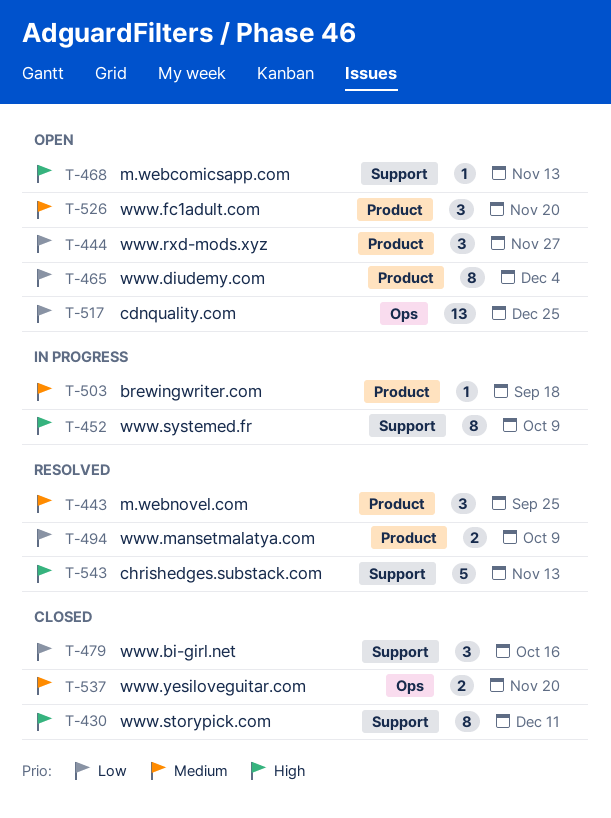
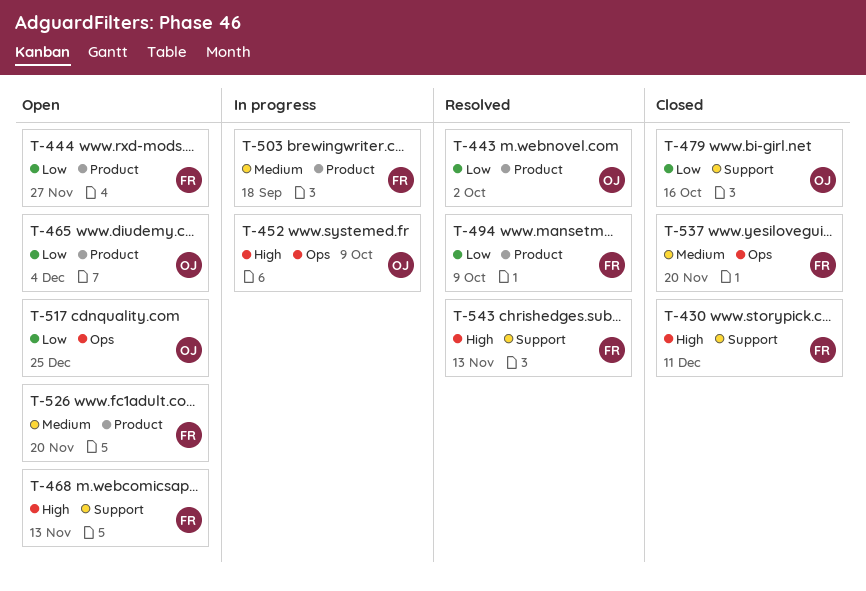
T-443, priority: Medium -> Low
T-443, due: Sep 25 -> Oct 2
T-452, label: Support -> Ops

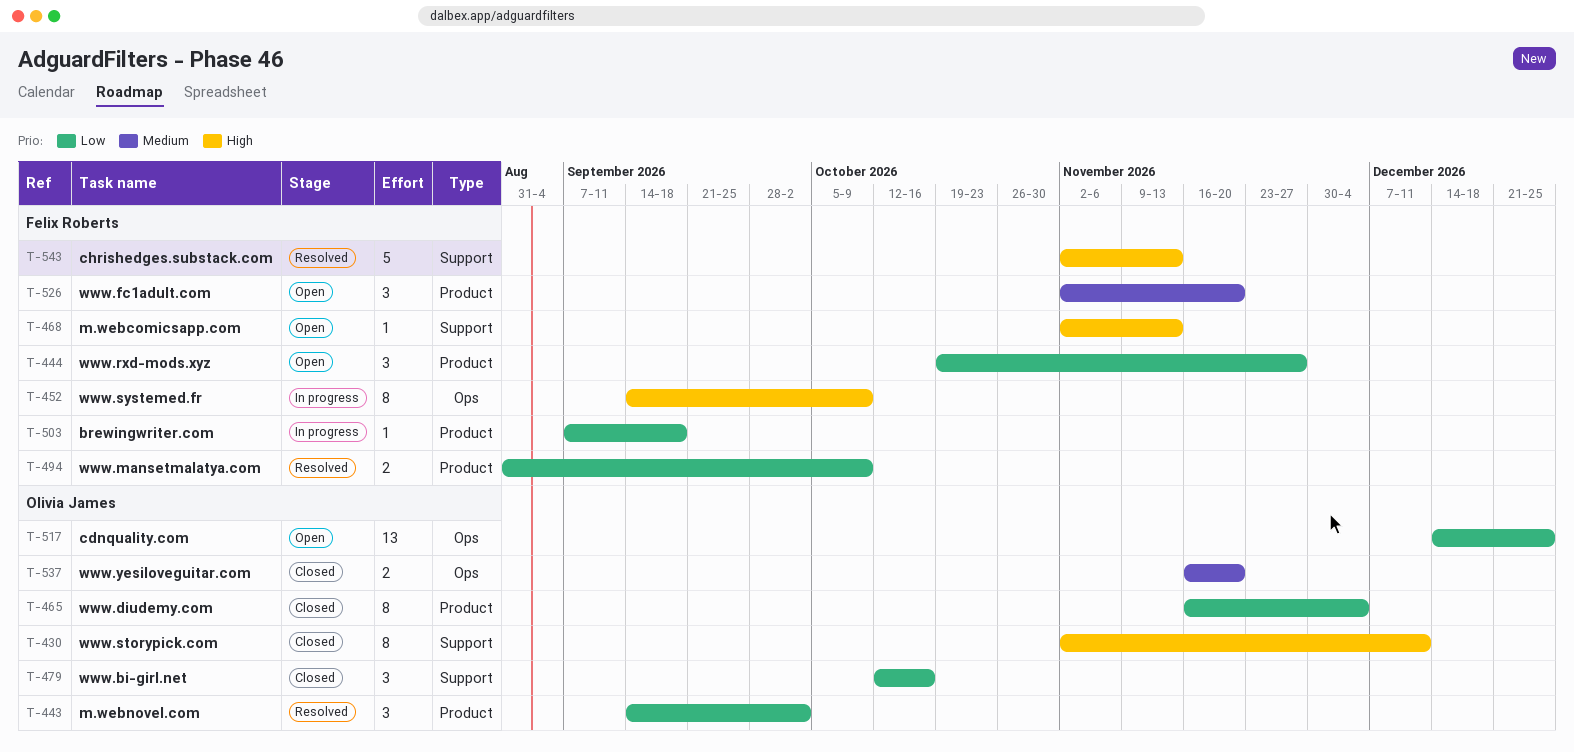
T-430, owner: Felix Roberts -> Olivia James
T-452, owner: Olivia James -> Felix Roberts
T-465, status: Open -> Closed
T-503, priority: Medium -> Low
T-537, owner: Felix Roberts -> Olivia James

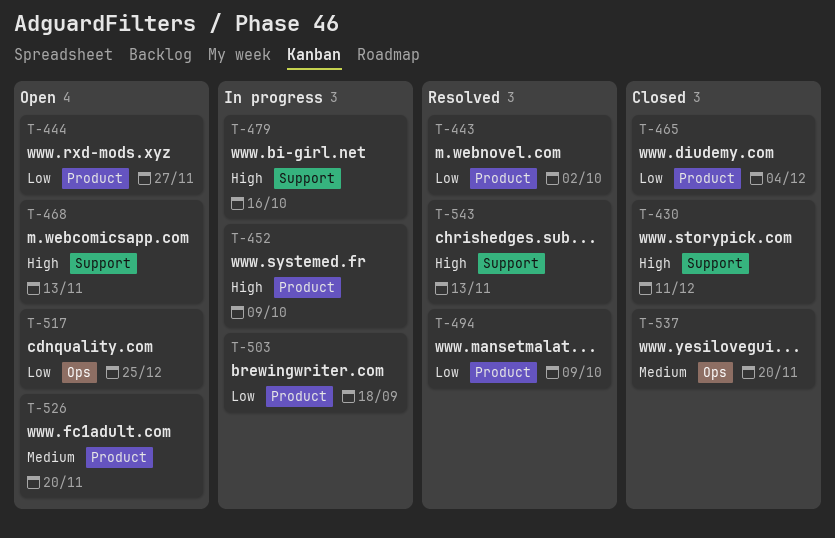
T-452, label: Ops -> Product
T-479, status: Closed -> In progress
T-479, priority: Low -> High

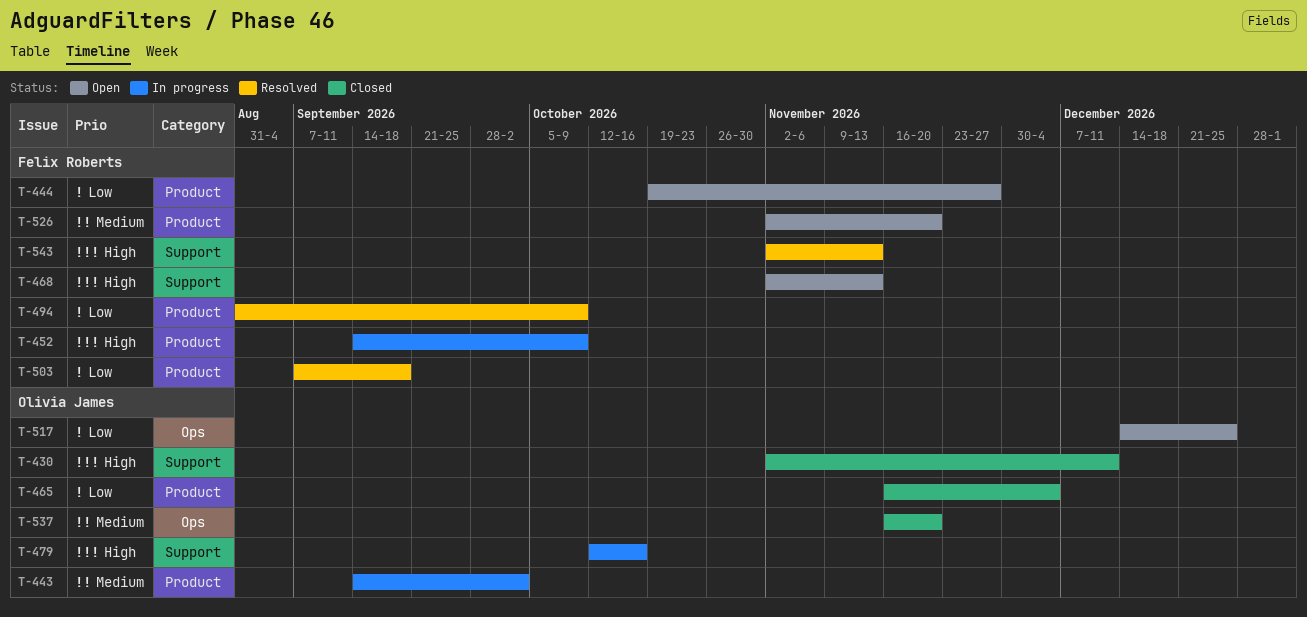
T-443, status: Resolved -> In progress
T-443, priority: Low -> Medium
T-503, status: In progress -> Resolved

